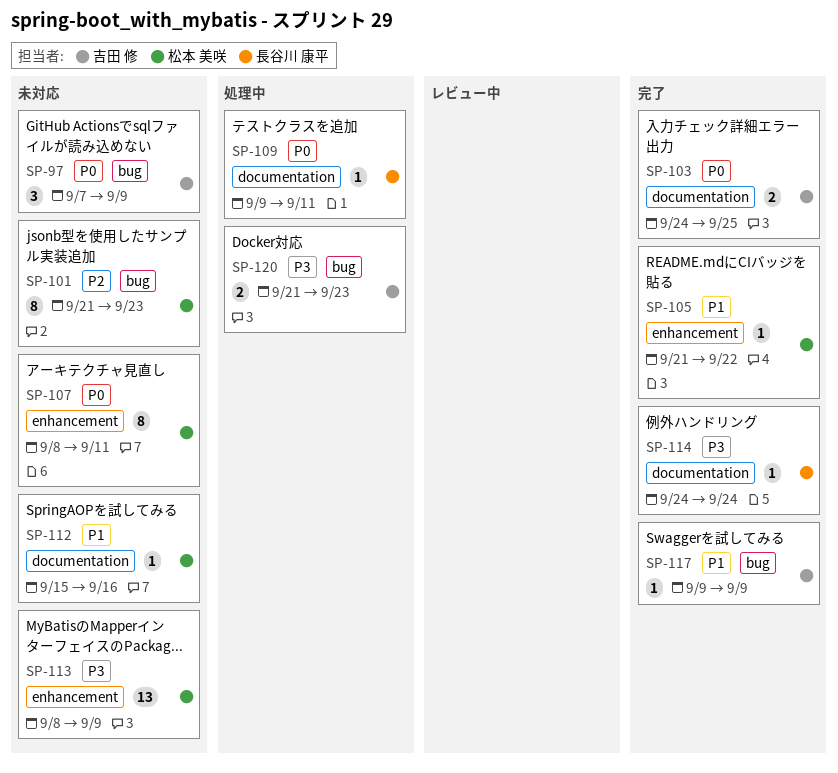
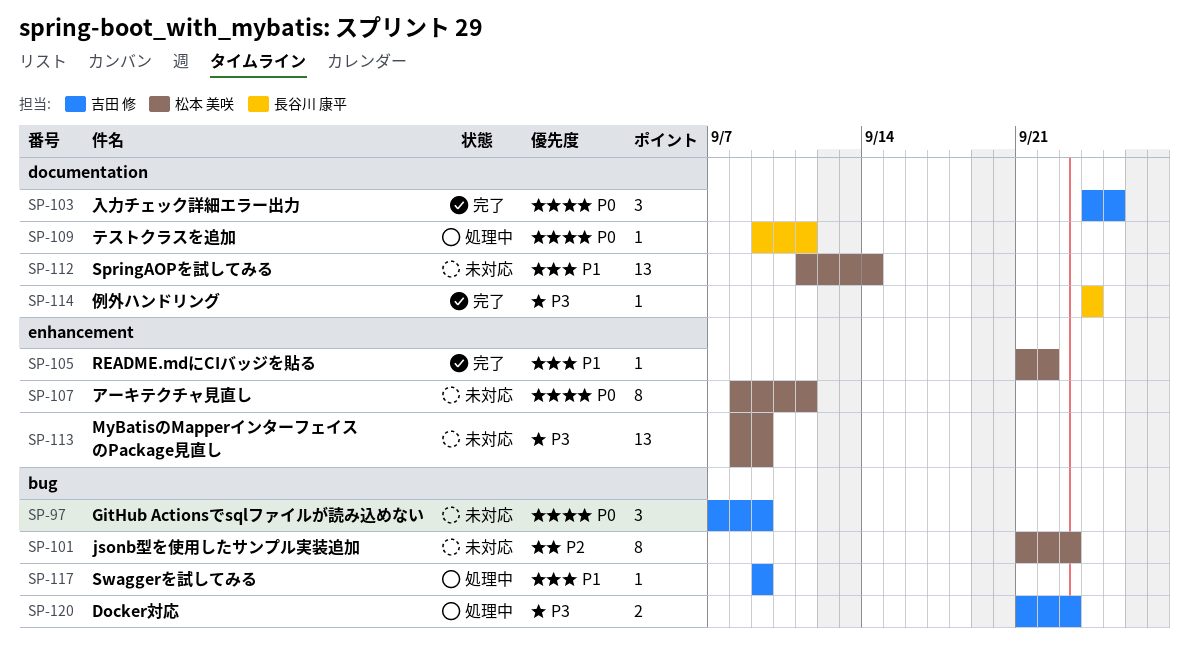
SP-103, estimate: 2 -> 3
SP-112, estimate: 1 -> 13
SP-112, start: Sep 15 -> Sep 11
SP-112, due: Sep 16 -> Sep 14
SP-117, status: 完了 -> 処理中

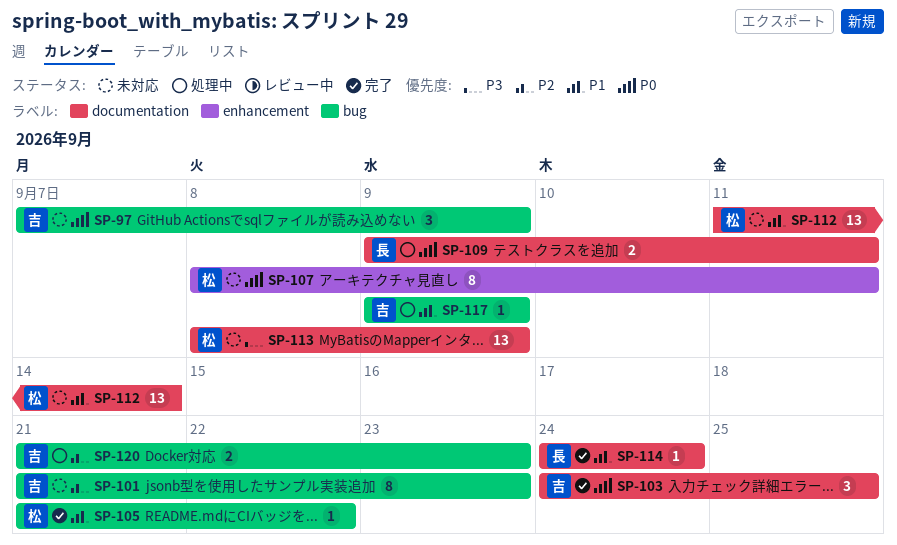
SP-101, owner: 松本 美咲 -> 吉田 修
SP-105, label: enhancement -> bug
SP-109, estimate: 1 -> 2
SP-113, label: enhancement -> documentation
SP-114, priority: P3 -> P1
SP-120, priority: P3 -> P2

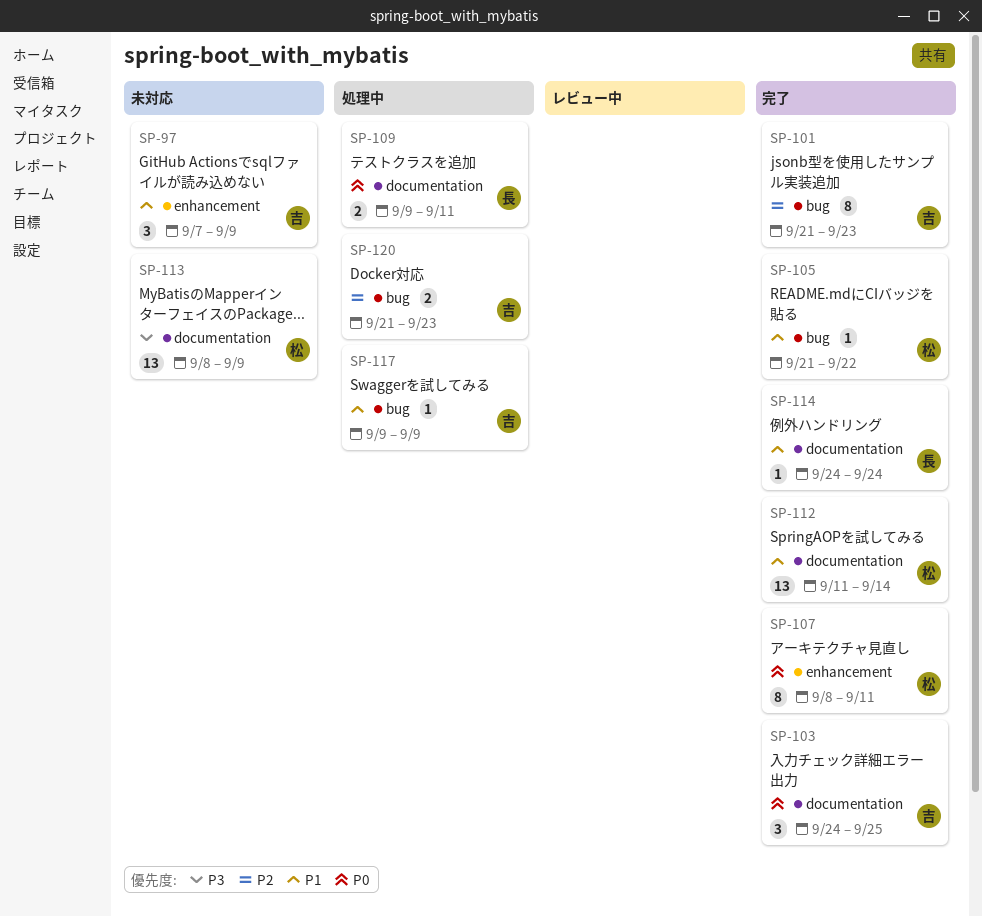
SP-97, priority: P0 -> P1
SP-97, label: bug -> enhancement
SP-101, status: 未対応 -> 完了
SP-107, status: 未対応 -> 完了
SP-112, status: 未対応 -> 完了

